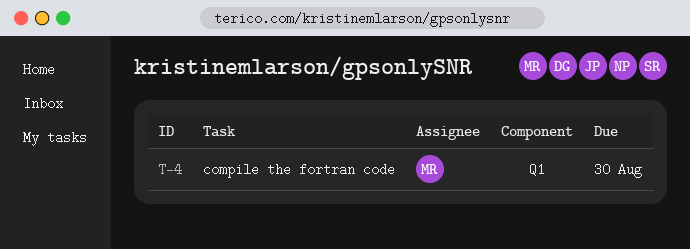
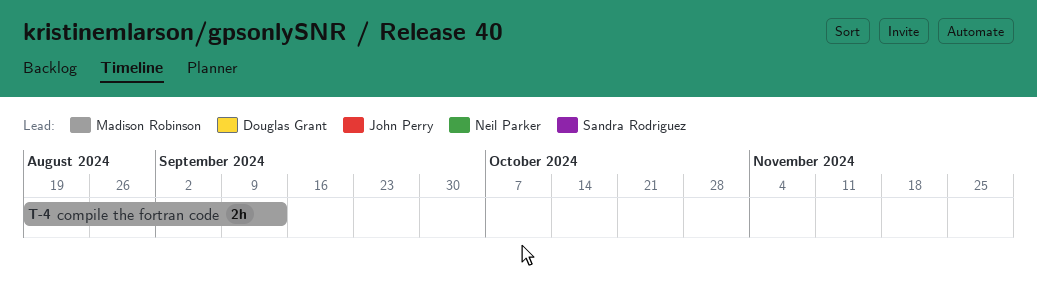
T-4, due: Aug 30 -> Sep 13

